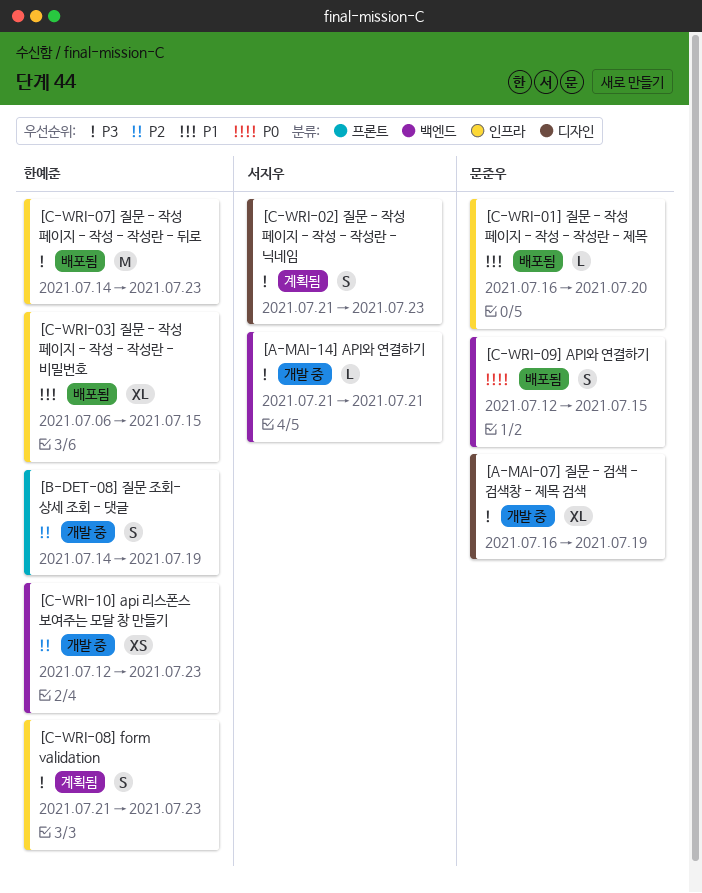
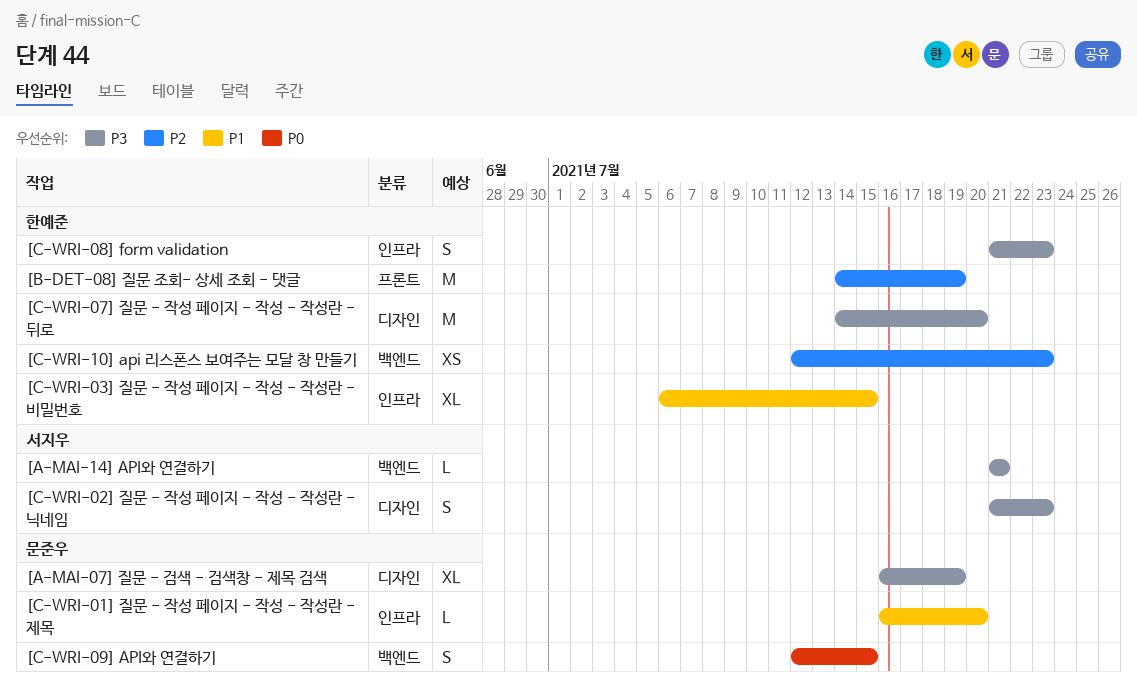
[B-DET-08] 질문 조회- 상세 조회 - 댓글, estimate: S -> M
[C-WRI-07] 질문 - 작성 페이지 - 작성 - 작성란 - 뒤로, label: 인프라 -> 디자인
[C-WRI-07] 질문 - 작성 페이지 - 작성 - 작성란 - 뒤로, due: Jul 23 -> Jul 20

